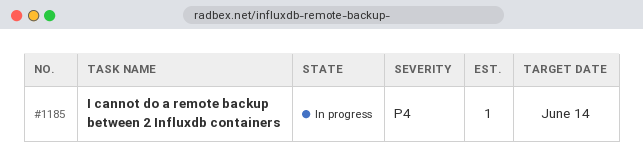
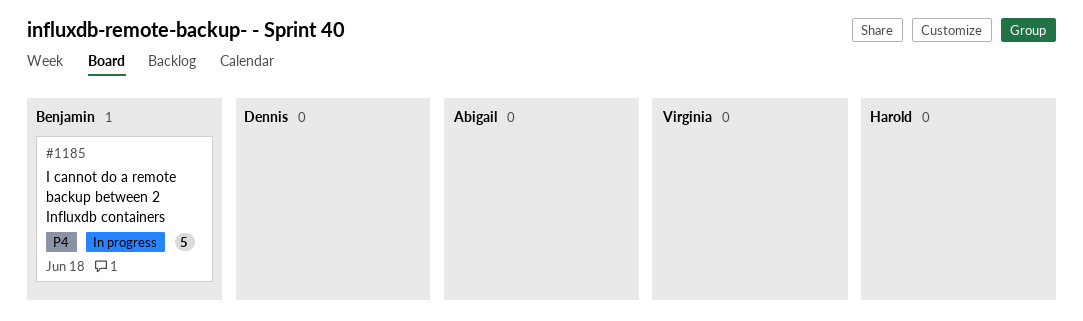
#1185, estimate: 1 -> 5
#1185, due: Jun 14 -> Jun 18

